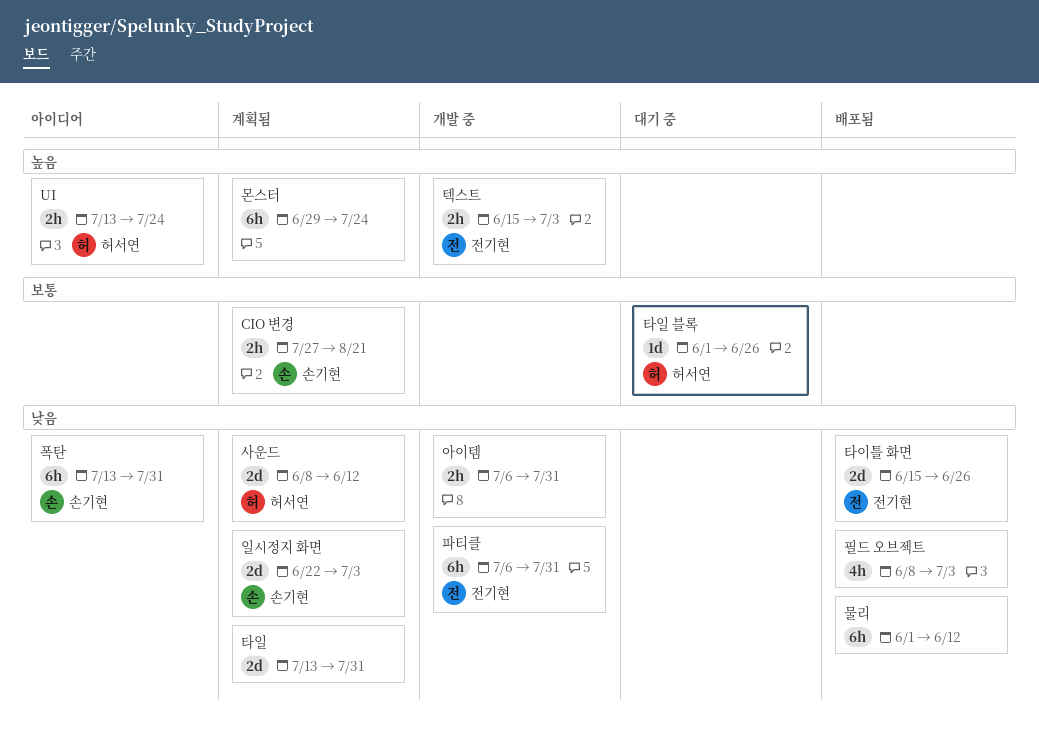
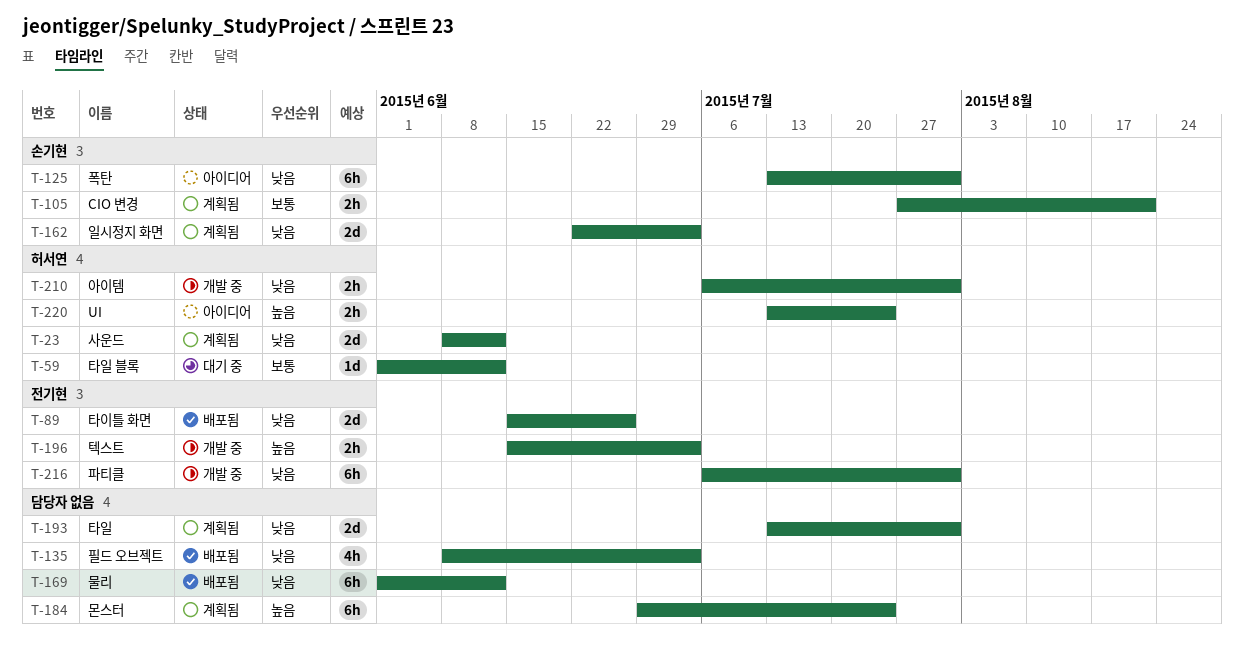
아이템, owner: none -> 허서연
타일 블록, due: Jun 26 -> Jun 12

